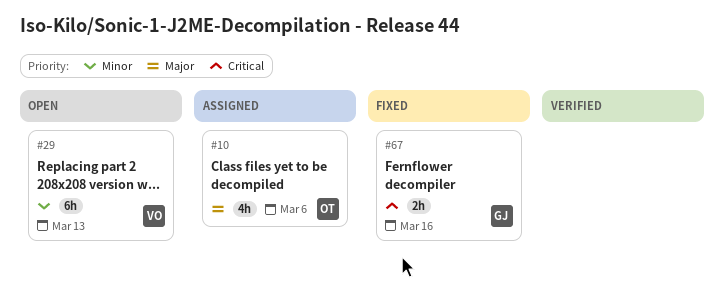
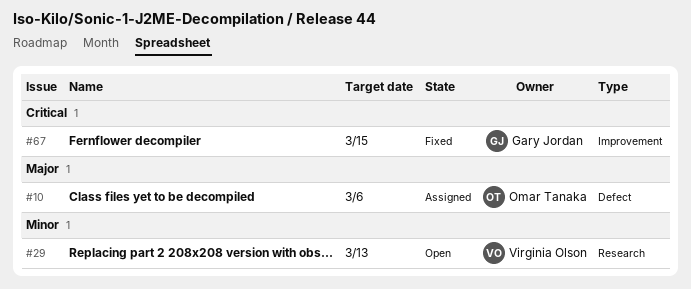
#67, due: Mar 16 -> Mar 15

